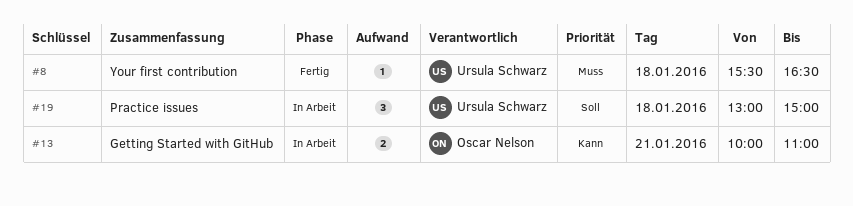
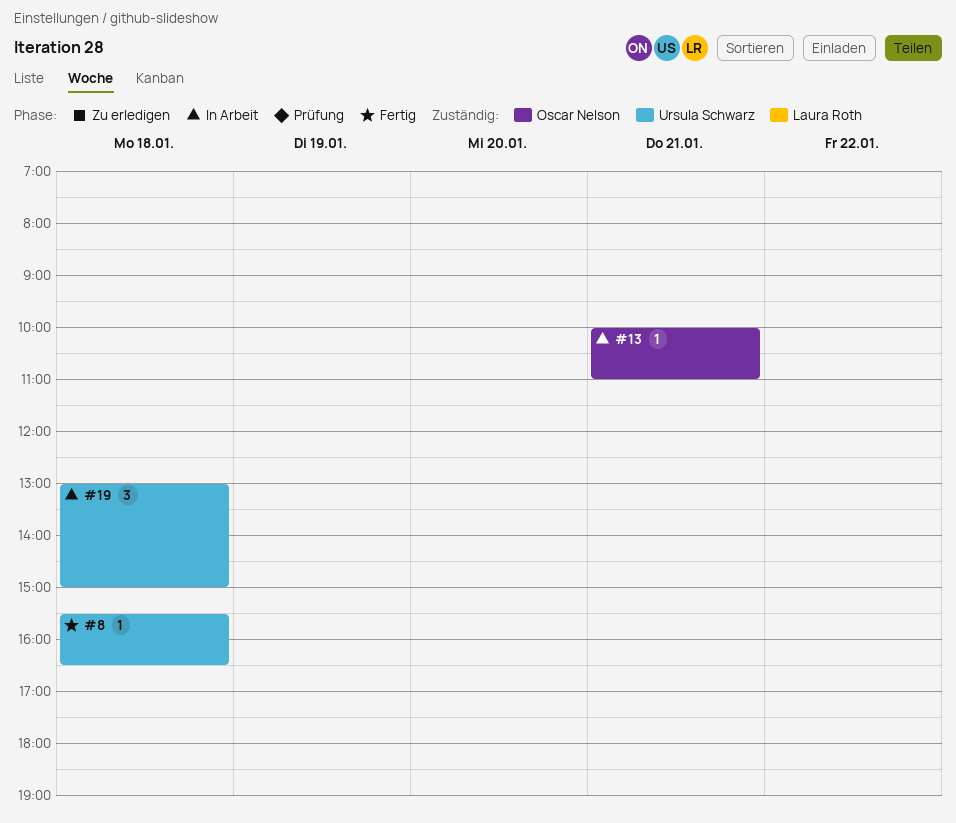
#13, estimate: 2 -> 1

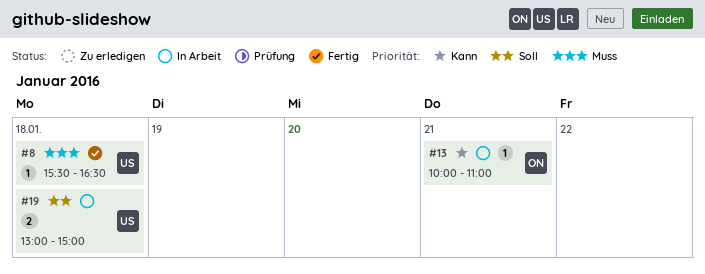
#19, estimate: 3 -> 2

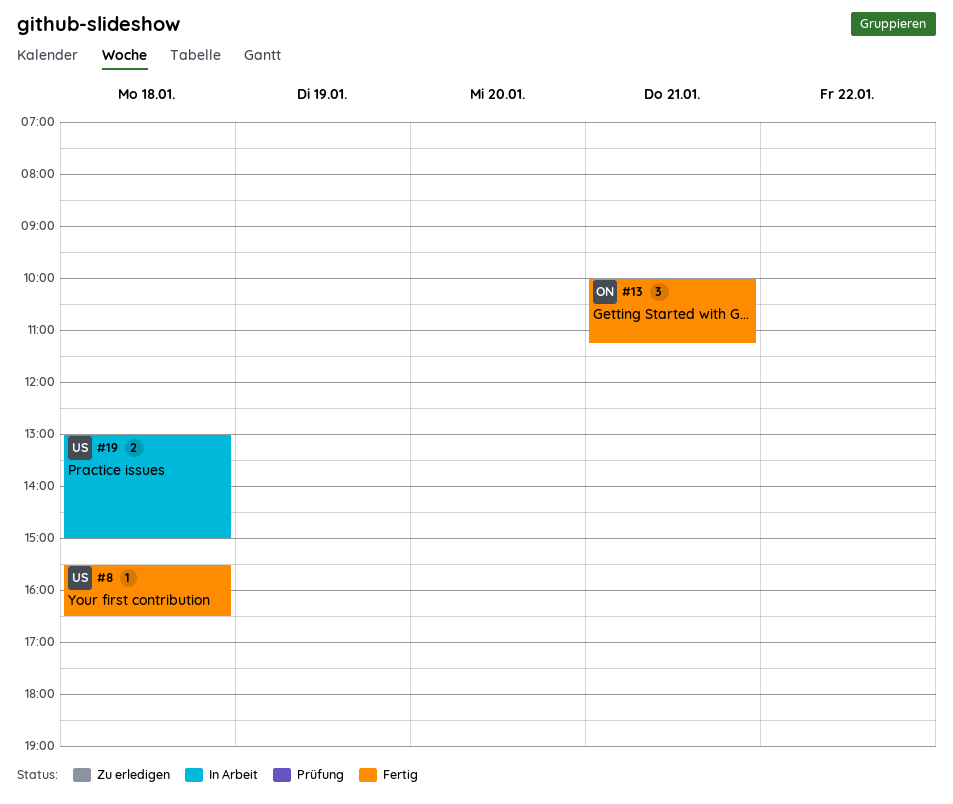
#13, status: In Arbeit -> Fertig
#13, estimate: 1 -> 3
#13, ends: 11:00 -> 11:15

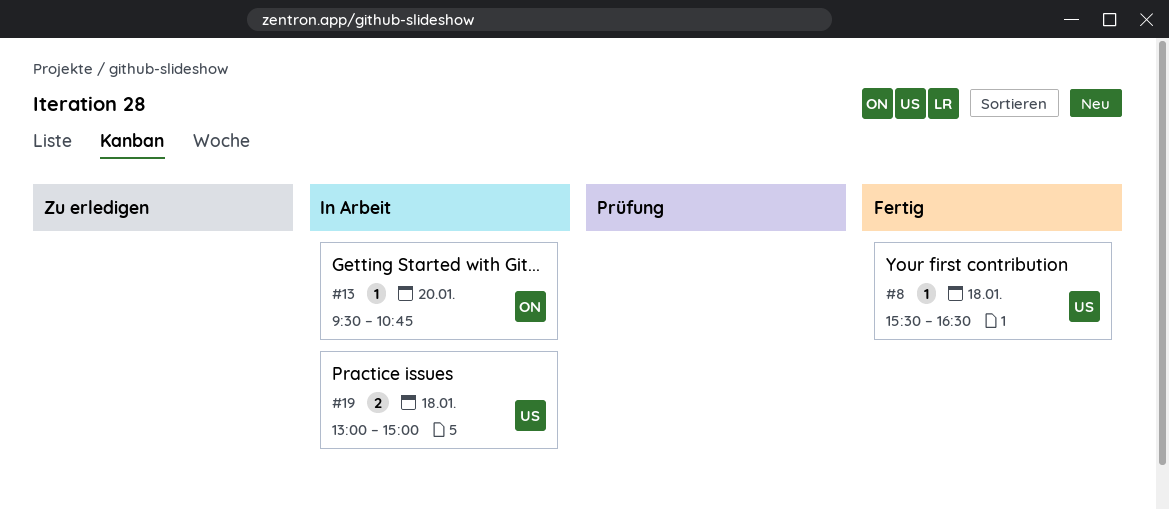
#13, status: Fertig -> In Arbeit
#13, estimate: 3 -> 1
#13, day: Jan 21 -> Jan 20
#13, begins: 10:00 -> 09:30
#13, ends: 11:15 -> 10:45

